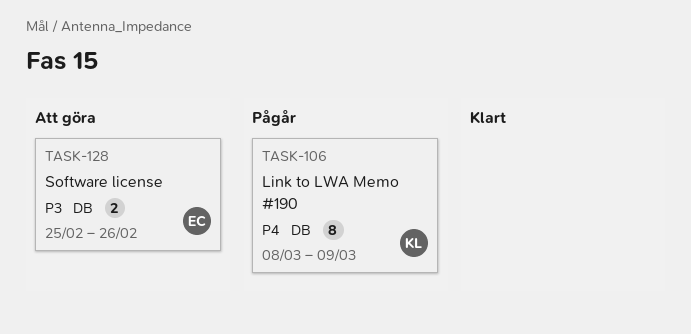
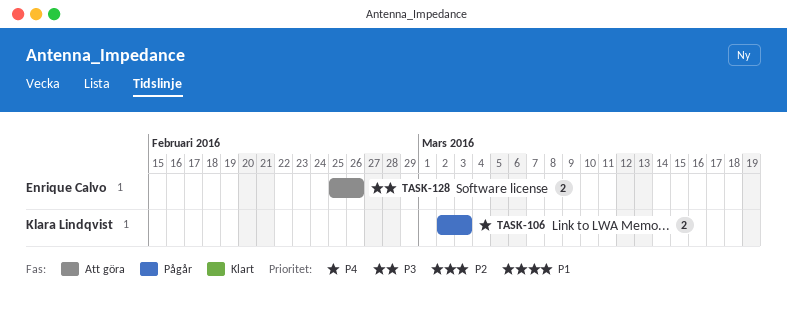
TASK-106, estimate: 8 -> 2
TASK-106, start: Mar 8 -> Mar 2
TASK-106, due: Mar 9 -> Mar 3

